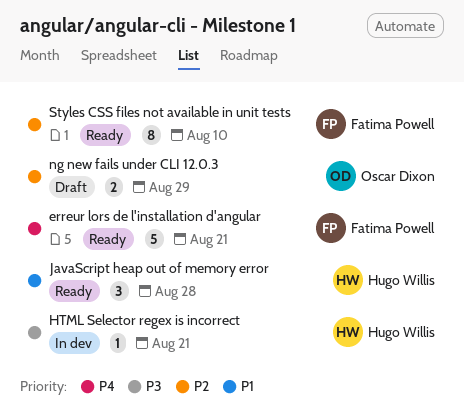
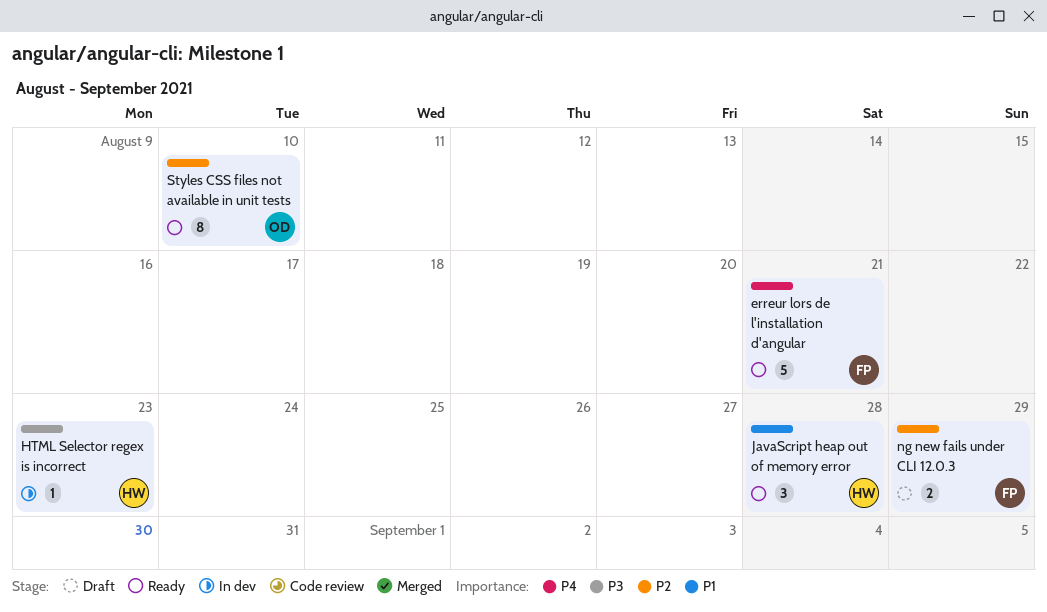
HTML Selector regex is incorrect, due: Aug 21 -> Aug 23
ng new fails under CLI 12.0.3, owner: Oscar Dixon -> Fatima Powell
Styles CSS files not available in unit tests, owner: Fatima Powell -> Oscar Dixon

